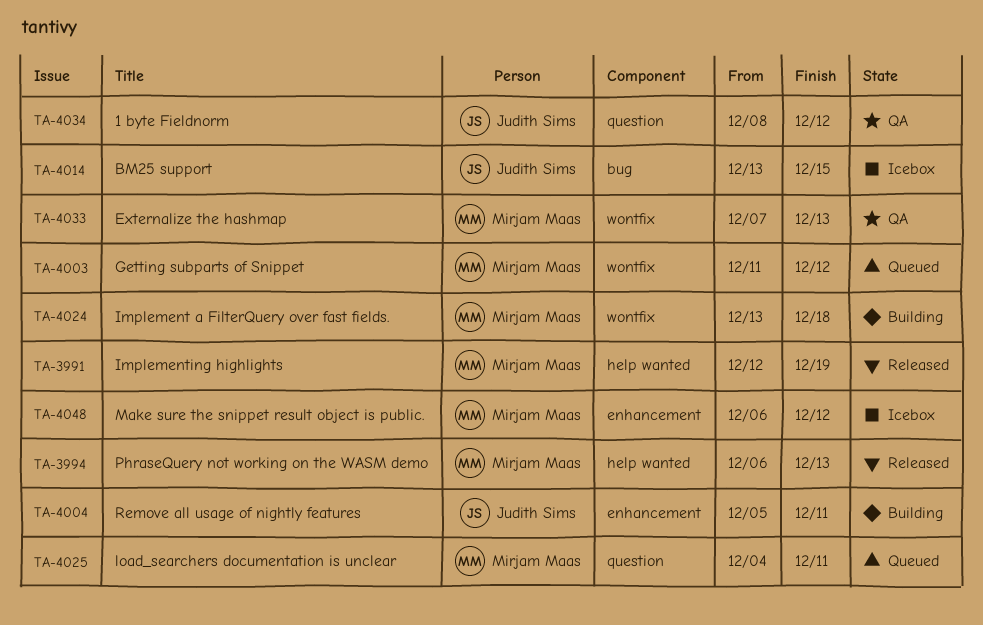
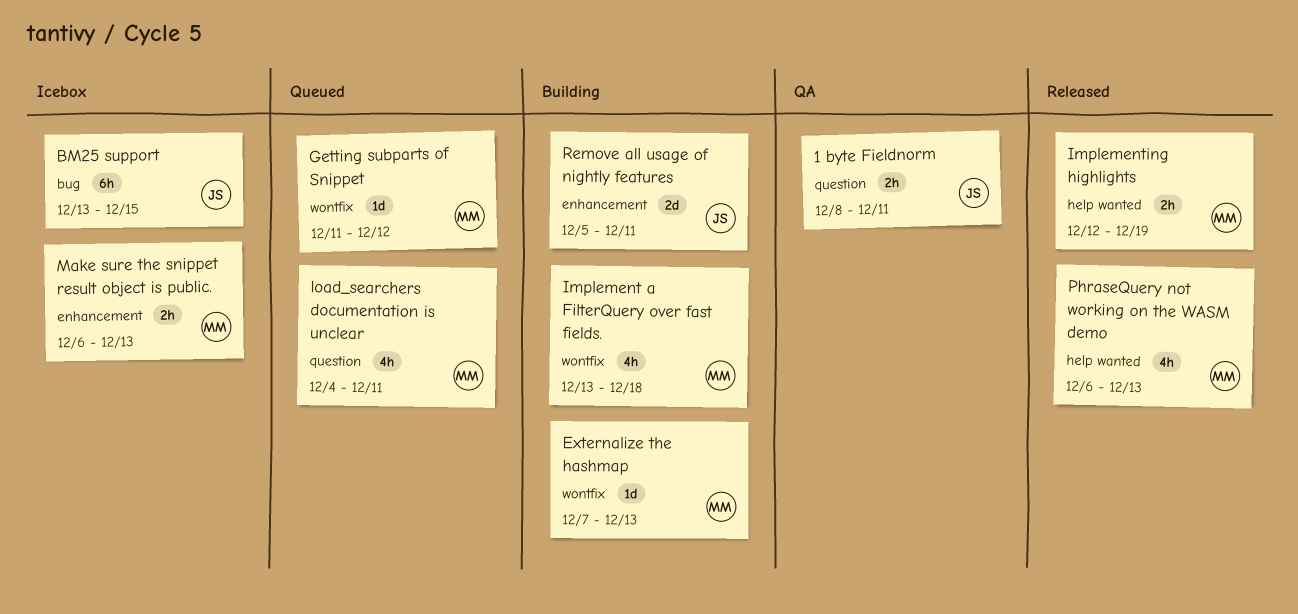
1 byte Fieldnorm, due: Dec 12 -> Dec 11
Externalize the hashmap, status: QA -> Building
Make sure the snippet result object is public., due: Dec 12 -> Dec 13

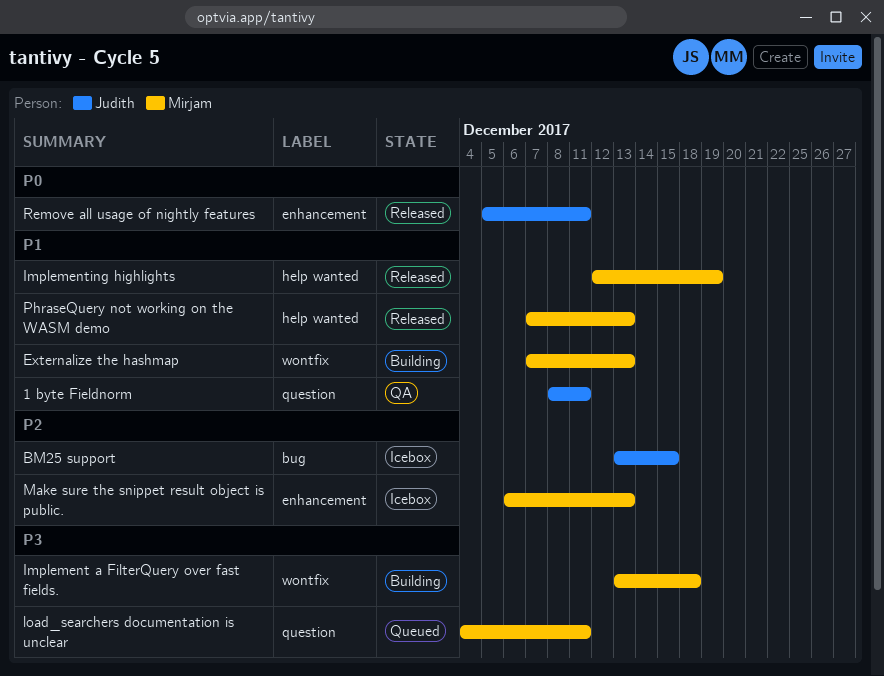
Getting subparts of Snippet: present -> none
PhraseQuery not working on the WASM demo, start: Dec 6 -> Dec 7
Remove all usage of nightly features, status: Building -> Released

